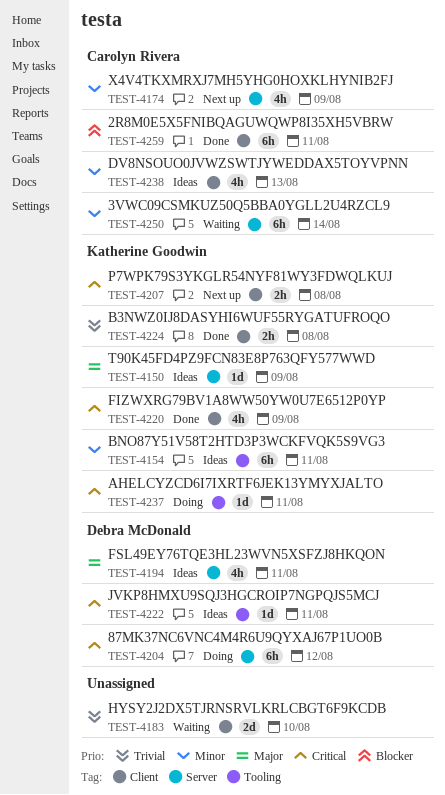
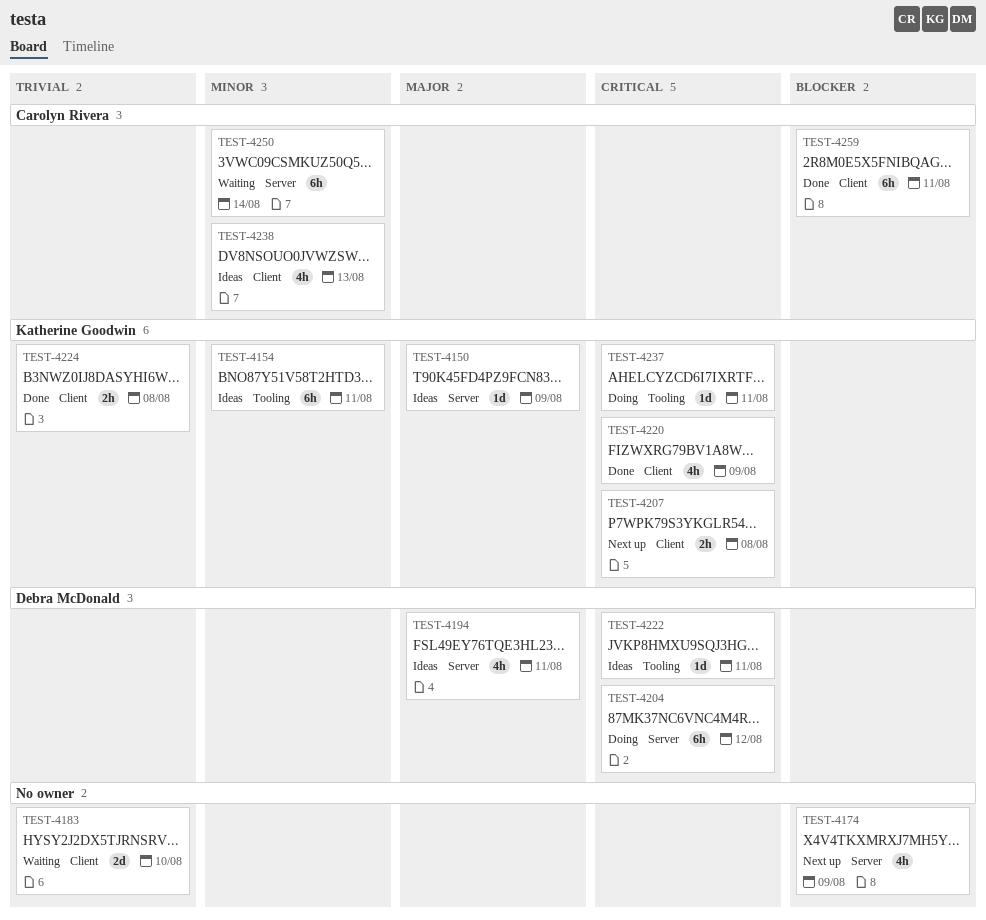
TEST-4174, owner: Carolyn Rivera -> none
TEST-4174, priority: Minor -> Blocker

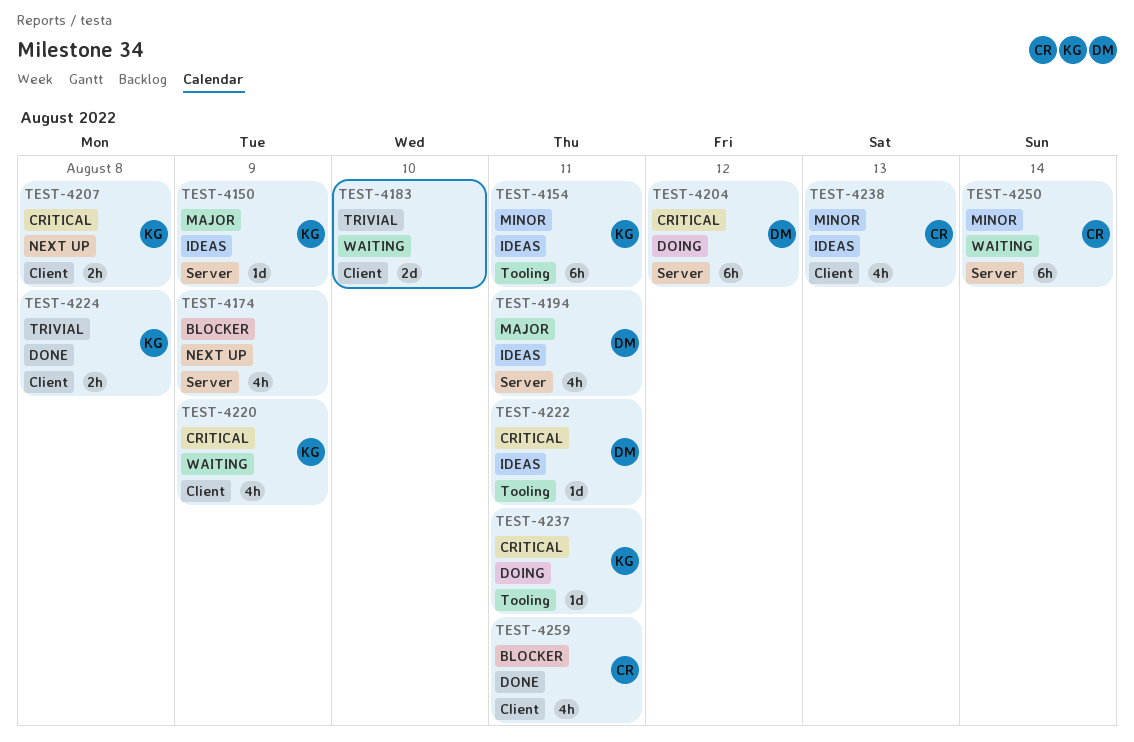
TEST-4220, status: Done -> Waiting
TEST-4259, estimate: 6h -> 4h

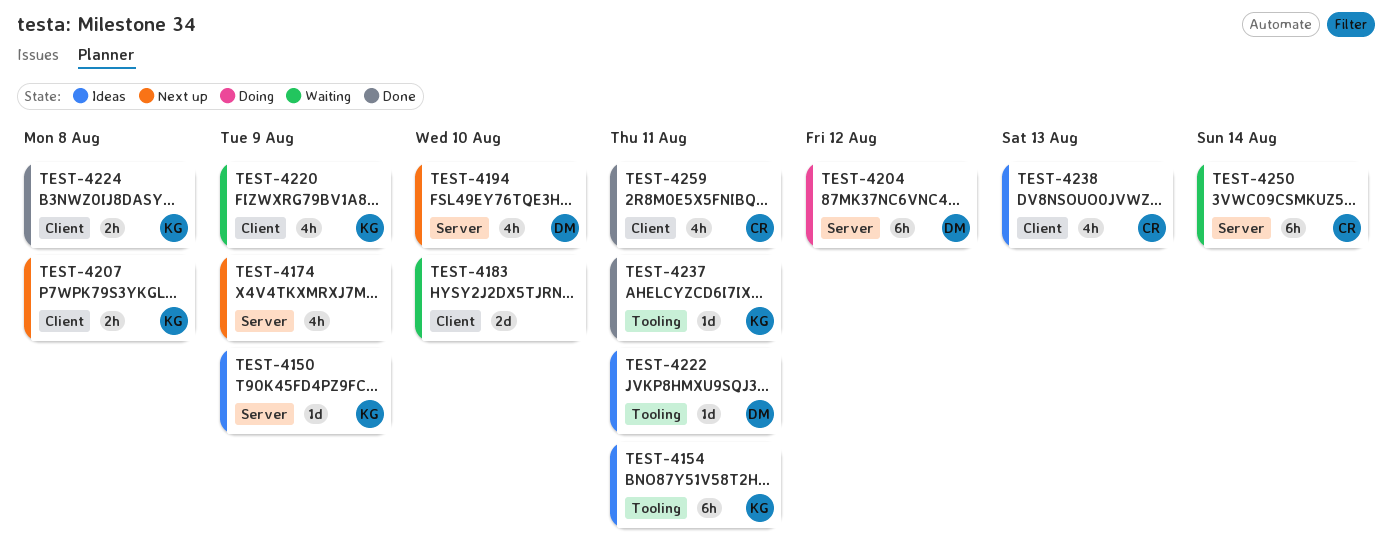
TEST-4194, status: Ideas -> Next up
TEST-4194, due: Aug 11 -> Aug 10
TEST-4237, status: Doing -> Done

